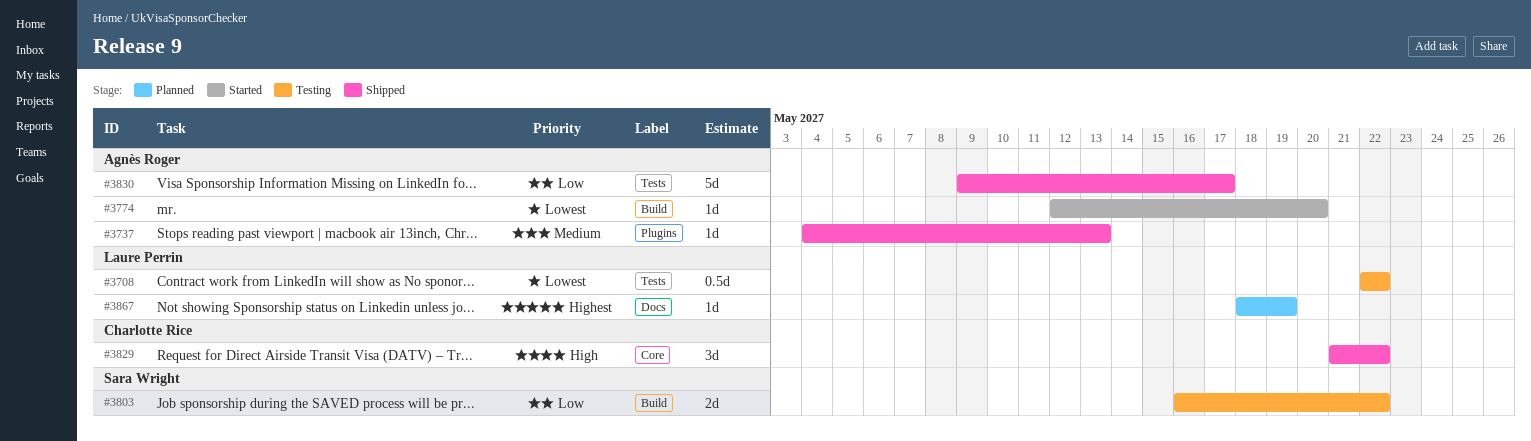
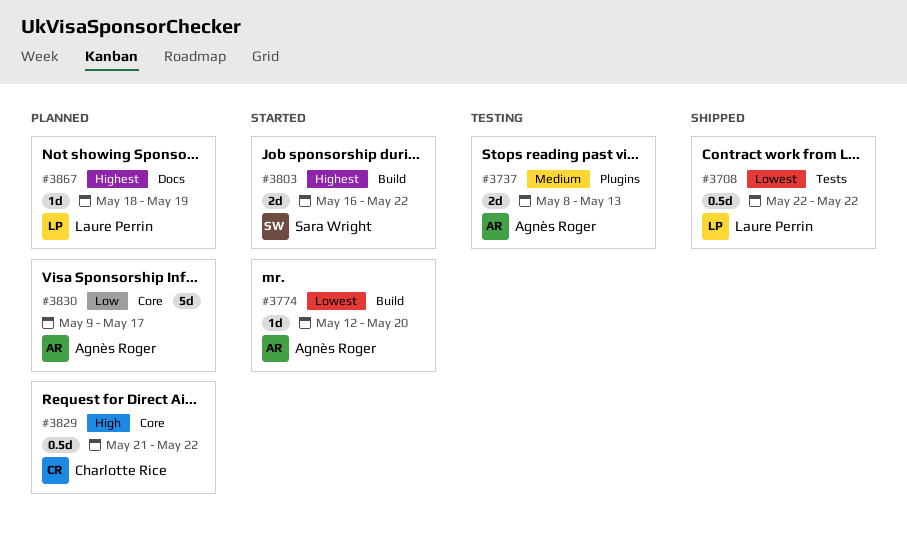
#3708, status: Testing -> Shipped
#3737, status: Shipped -> Testing
#3737, estimate: 1d -> 2d
#3737, start: May 4 -> May 8
#3803, status: Testing -> Started
#3803, priority: Low -> Highest
#3829, status: Shipped -> Planned
#3829, estimate: 3d -> 0.5d
#3830, status: Shipped -> Planned
#3830, label: Tests -> Core

